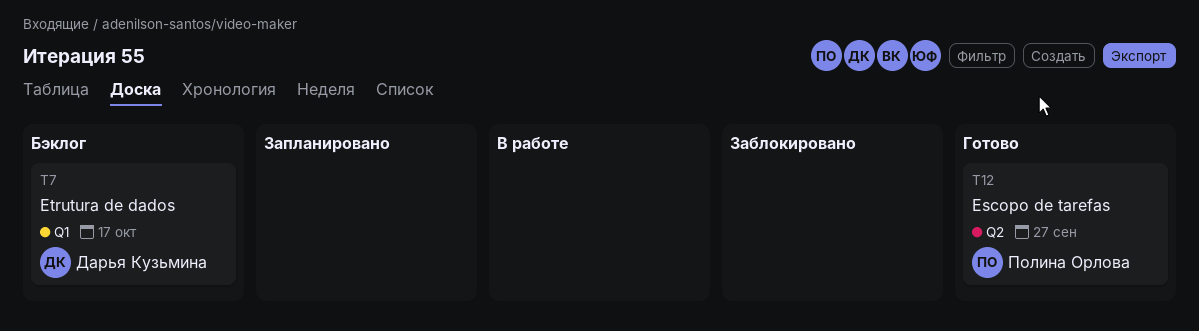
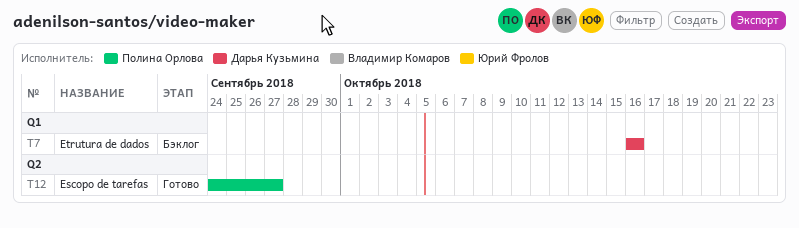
T7, due: Oct 17 -> Oct 16

